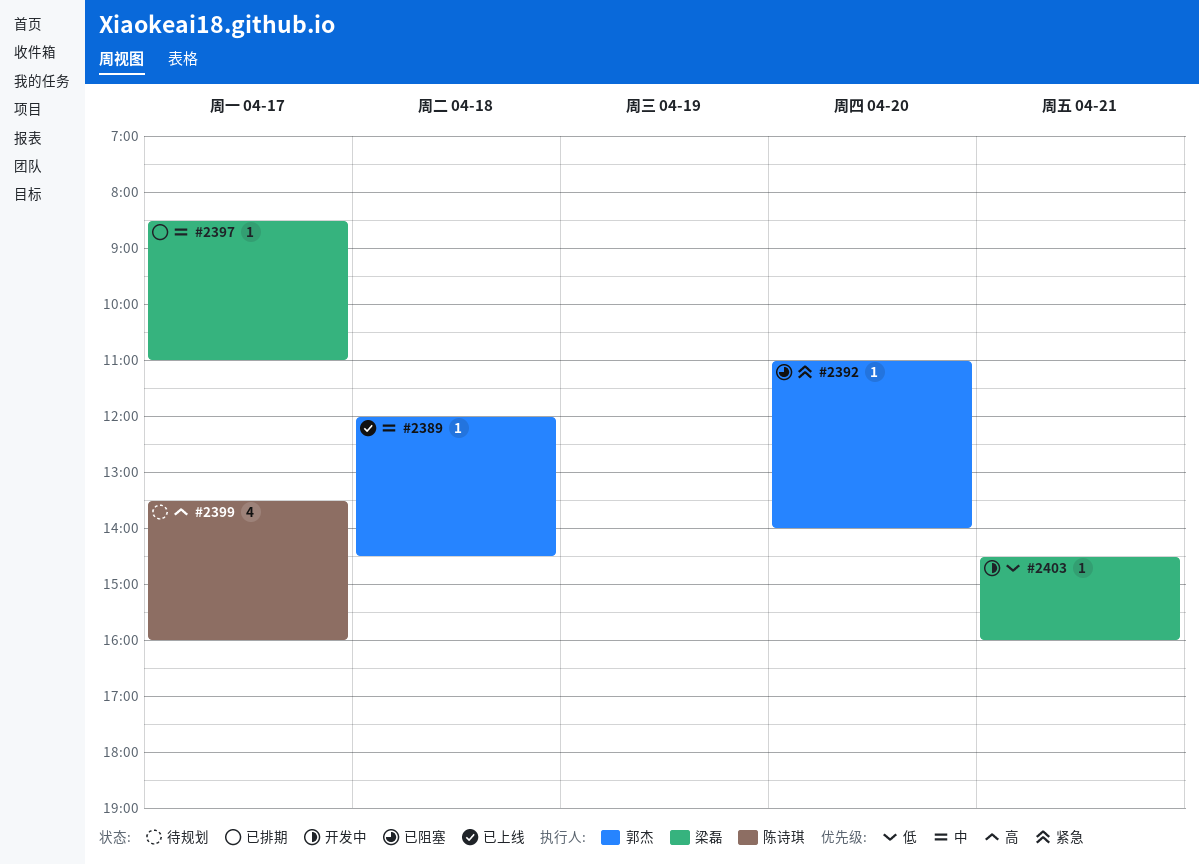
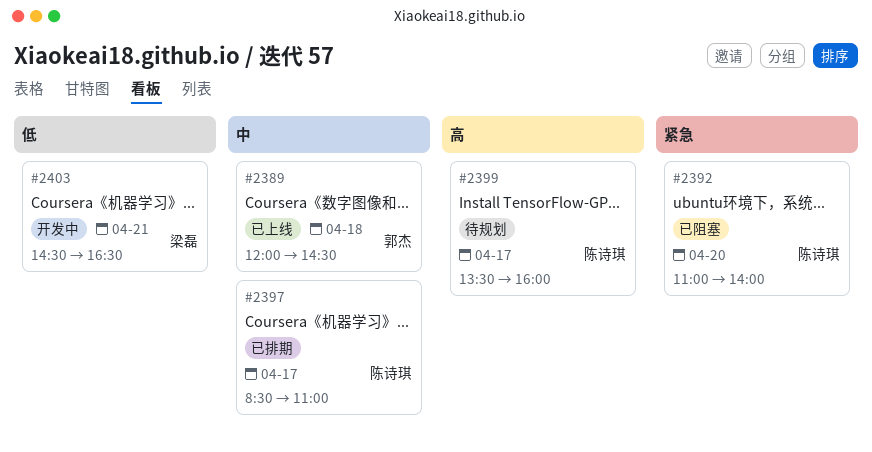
#2392, owner: 郭杰 -> 陈诗琪
#2397, owner: 梁磊 -> 陈诗琪
#2403, ends: 16:00 -> 16:30

